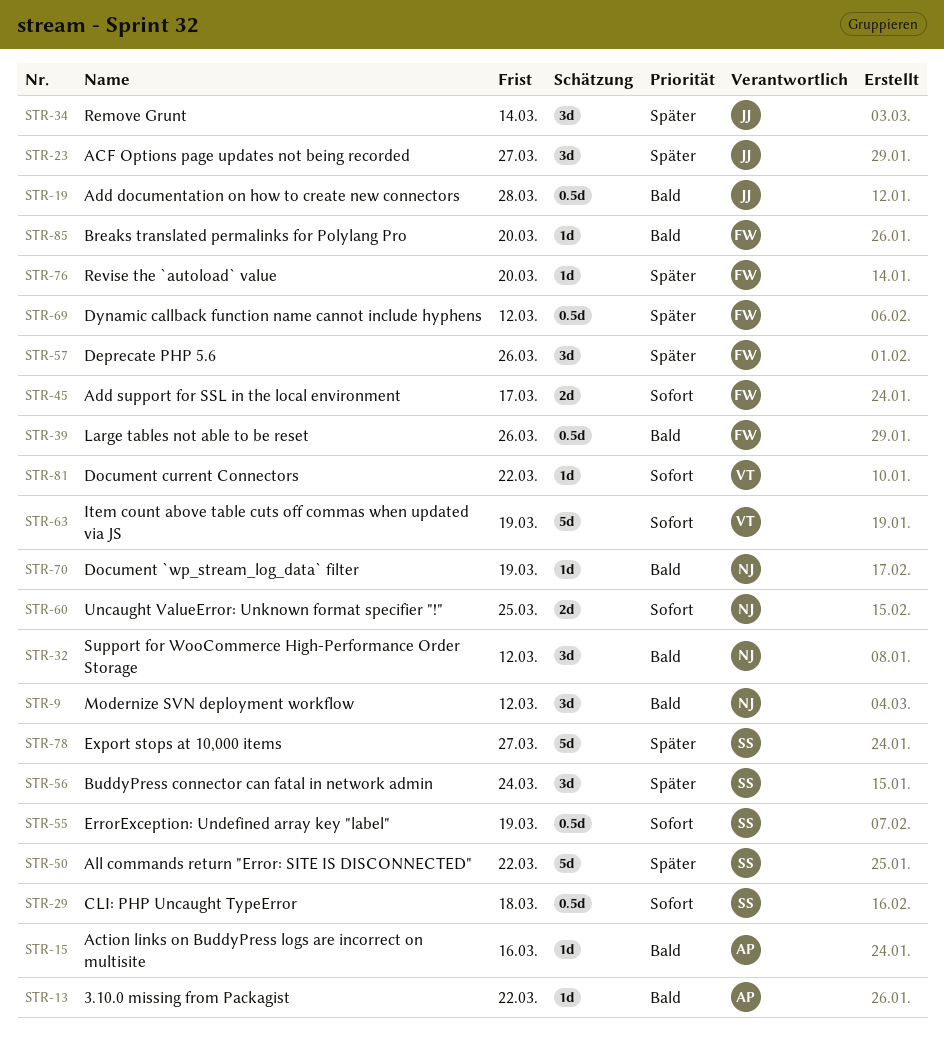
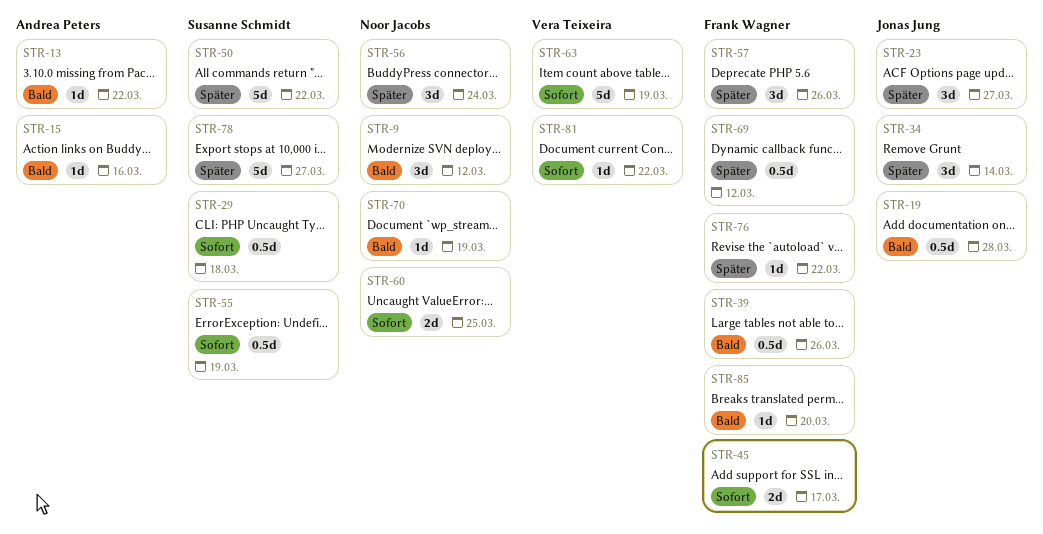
STR-32: present -> none
STR-56, owner: Susanne Schmidt -> Noor Jacobs
STR-76, due: Mar 20 -> Mar 22

